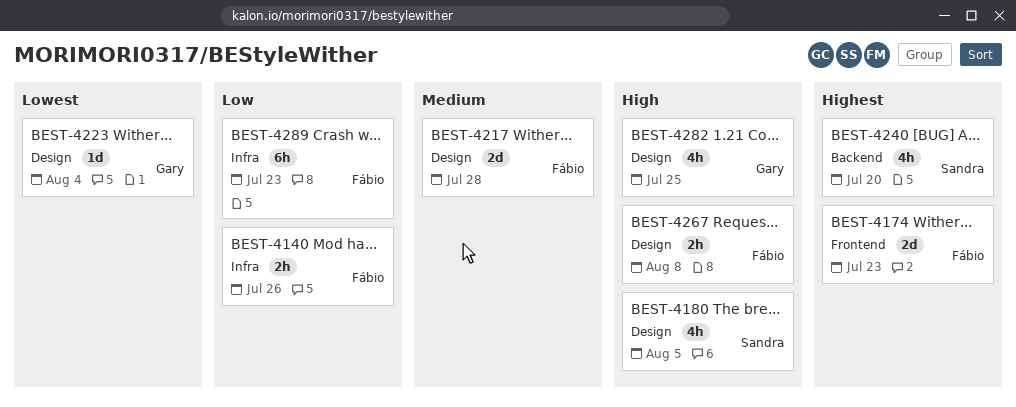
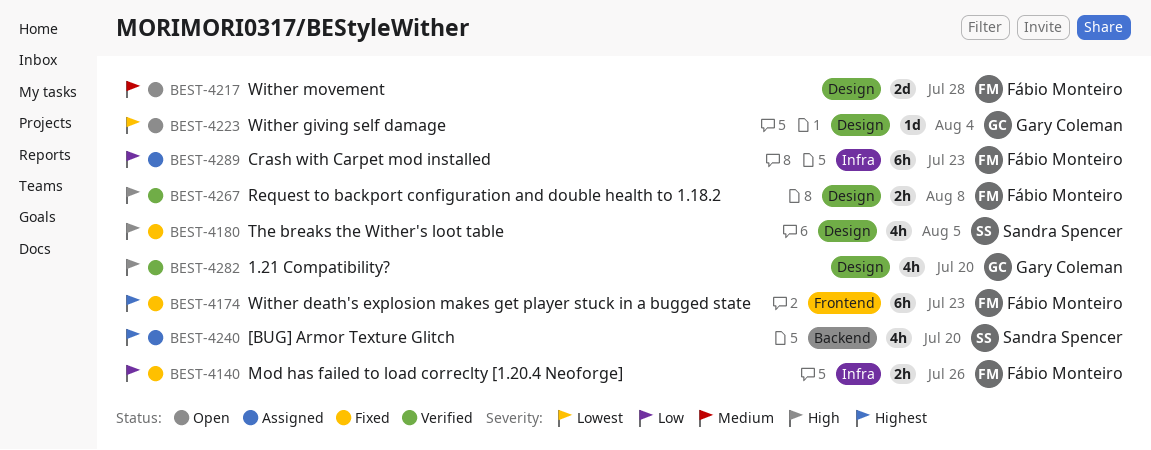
BEST-4174, estimate: 2d -> 6h
BEST-4282, due: Jul 25 -> Jul 20

